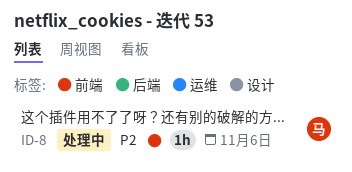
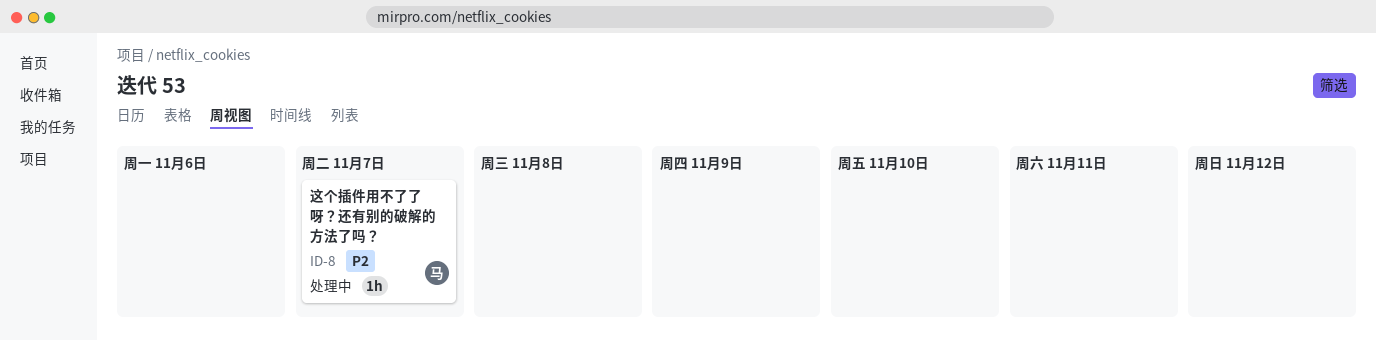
ID-8, due: Nov 6 -> Nov 7

